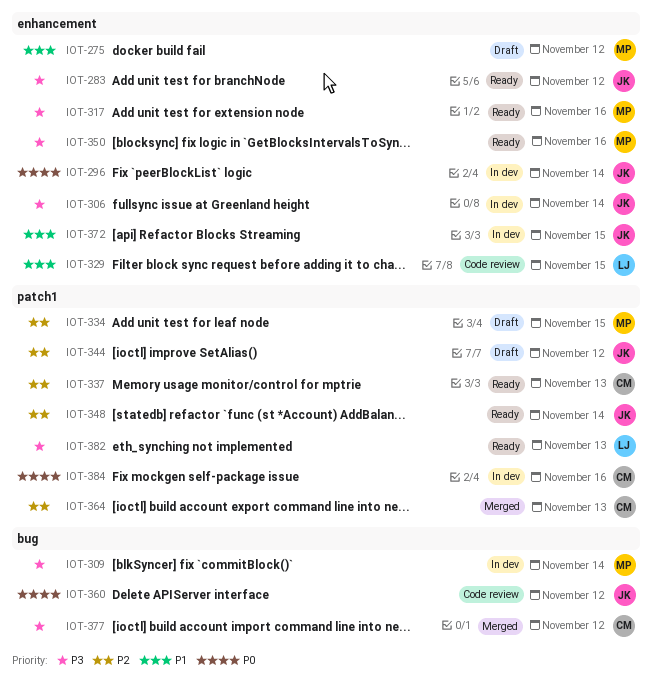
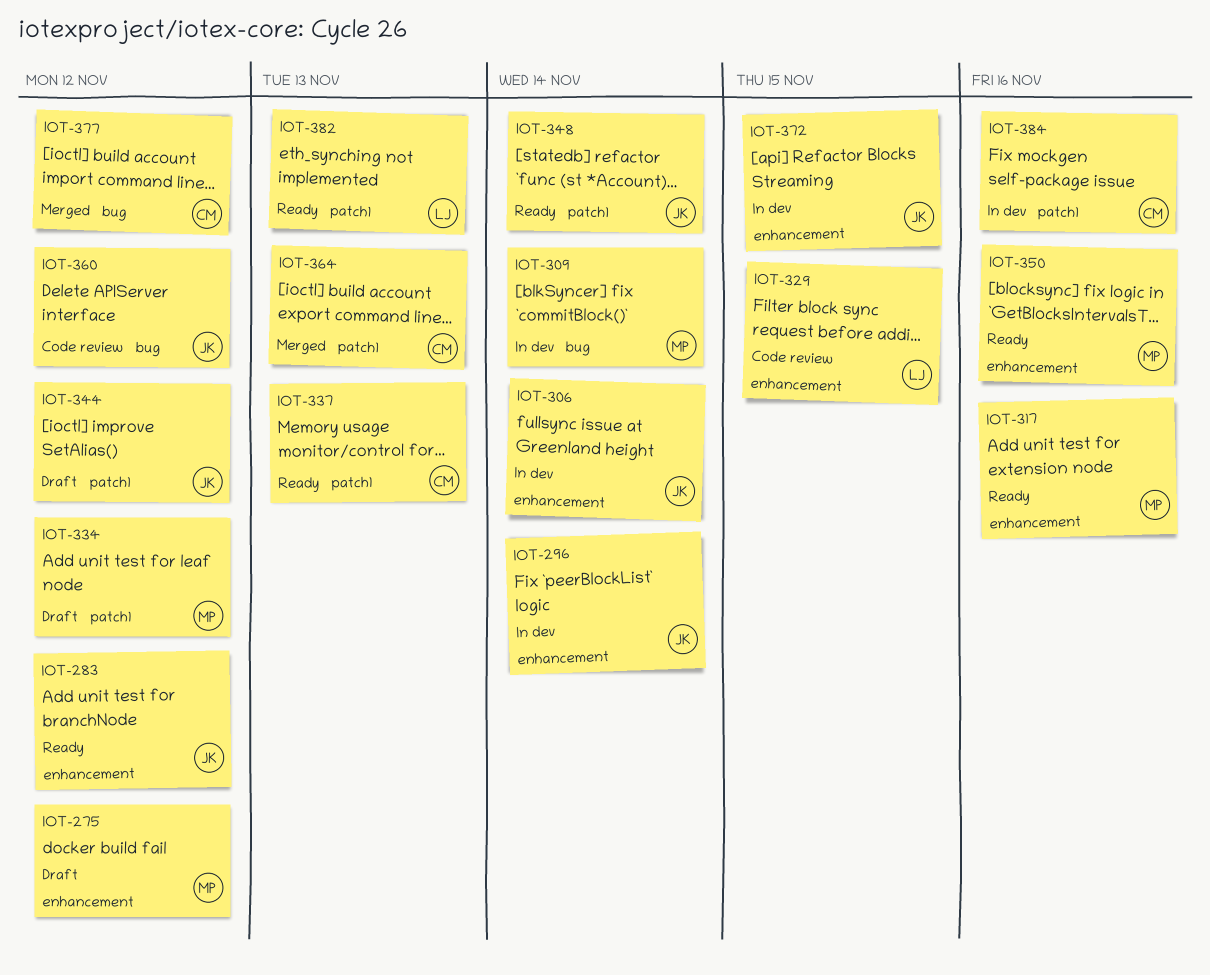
IOT-334, due: Nov 15 -> Nov 12

